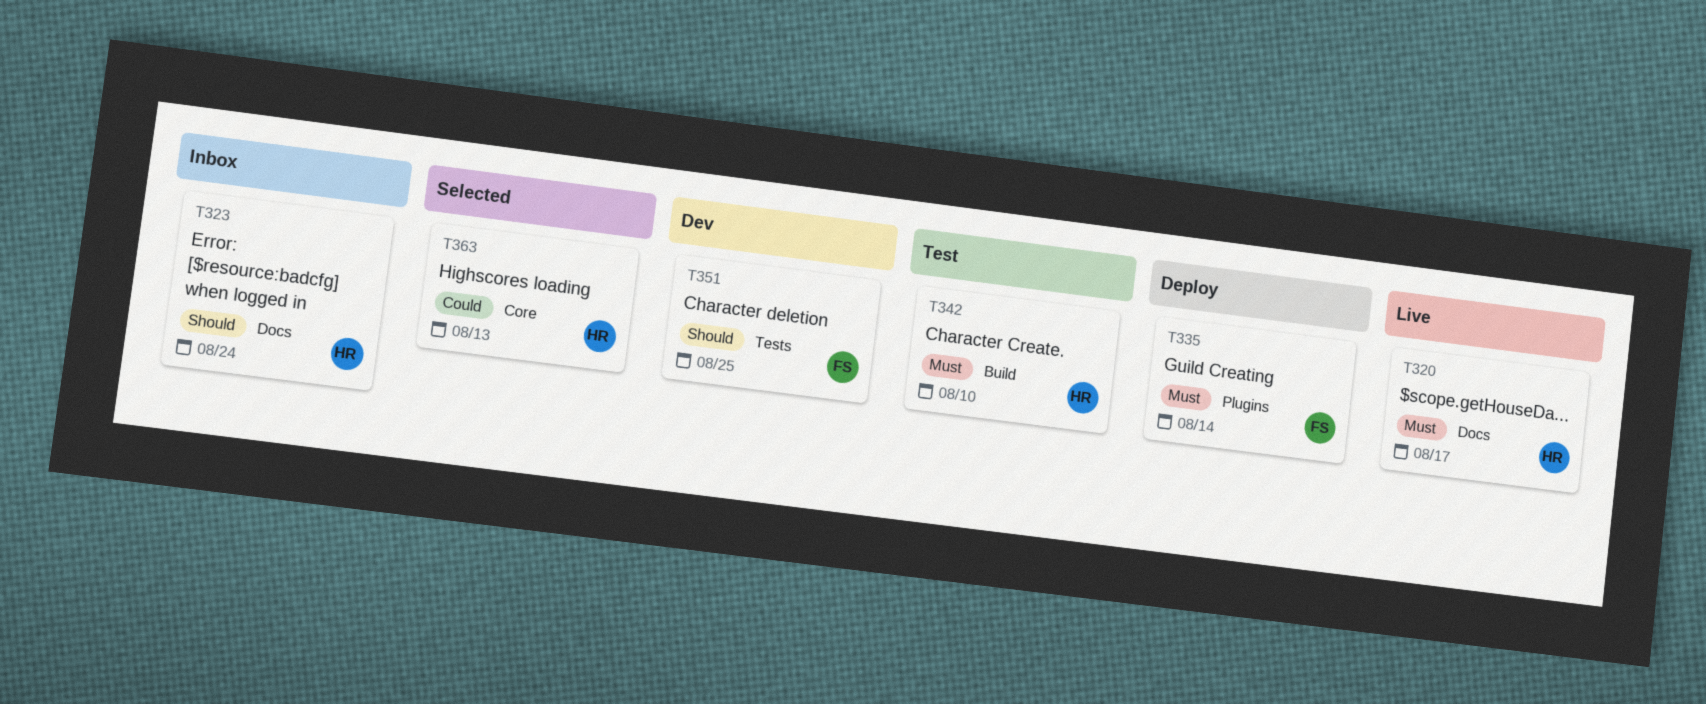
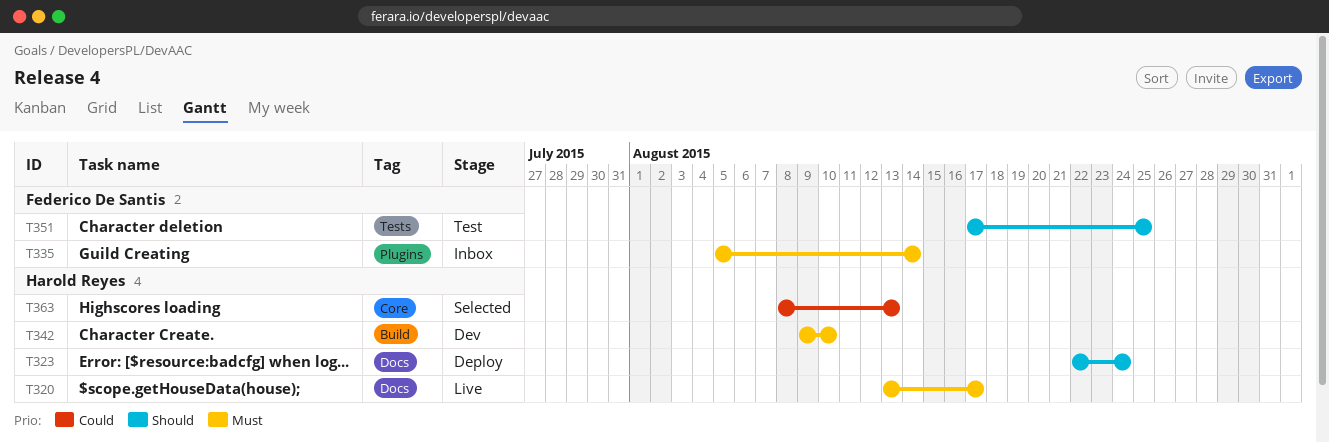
T323, status: Inbox -> Deploy
T335, status: Deploy -> Inbox
T342, status: Test -> Dev
T351, status: Dev -> Test

